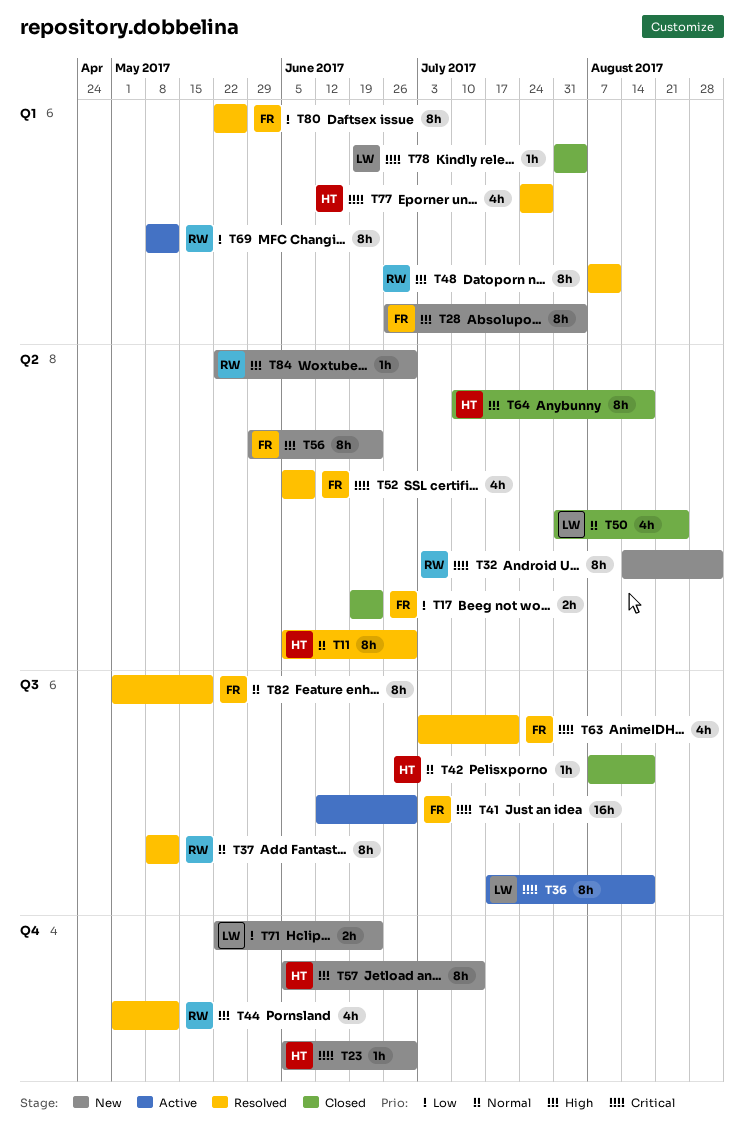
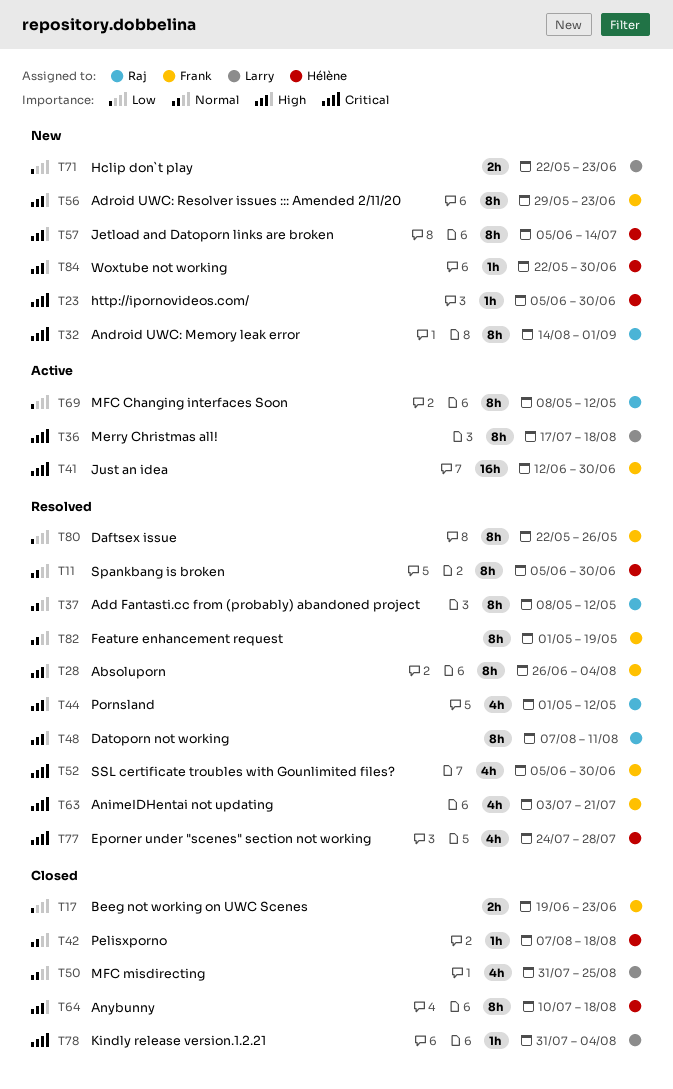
T28, status: New -> Resolved
T52, due: Jun 9 -> Jun 30
T84, owner: Raj -> Hélène

